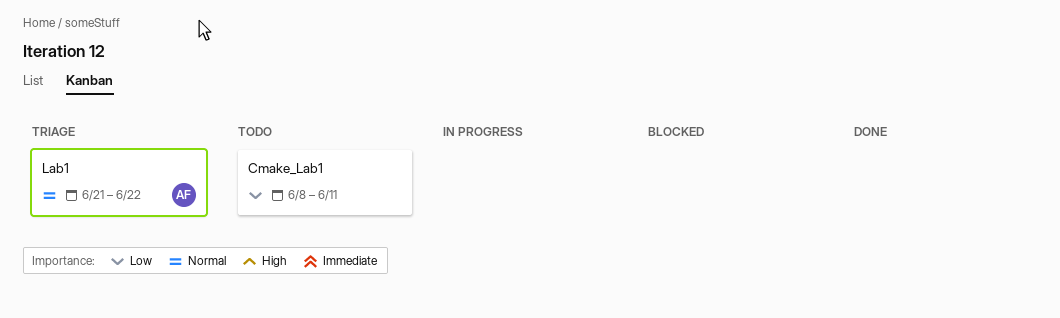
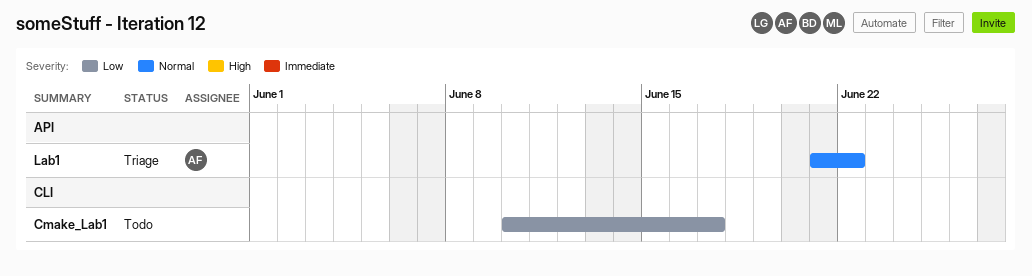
Cmake_Lab1, start: Jun 8 -> Jun 10
Cmake_Lab1, due: Jun 11 -> Jun 17

